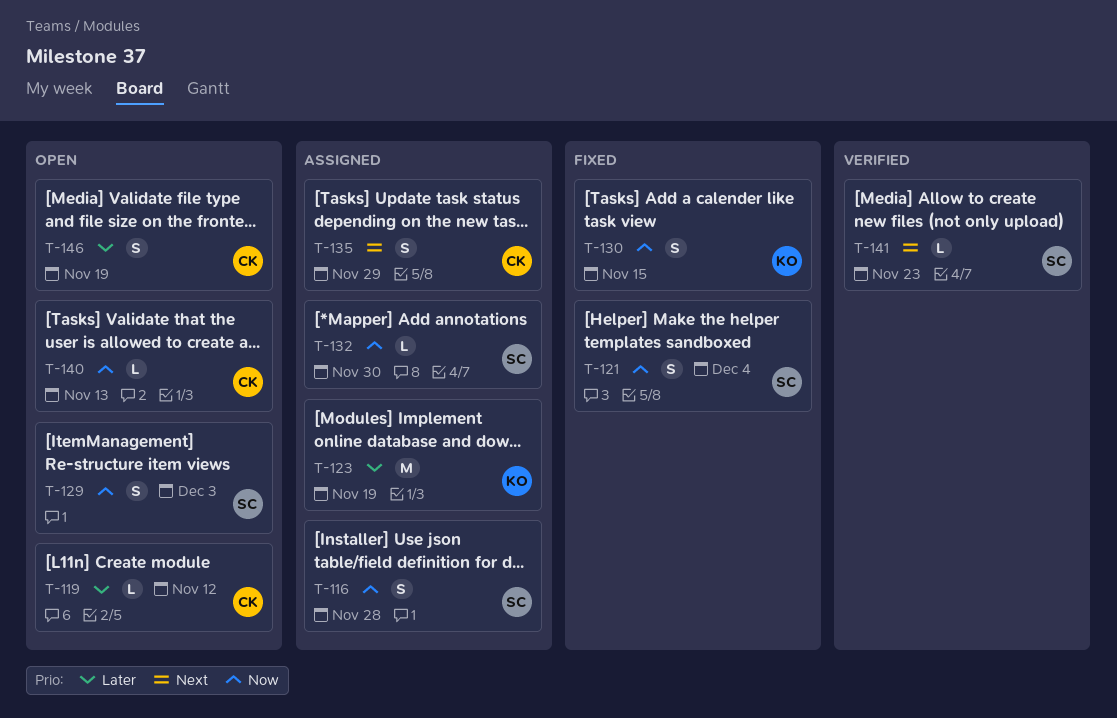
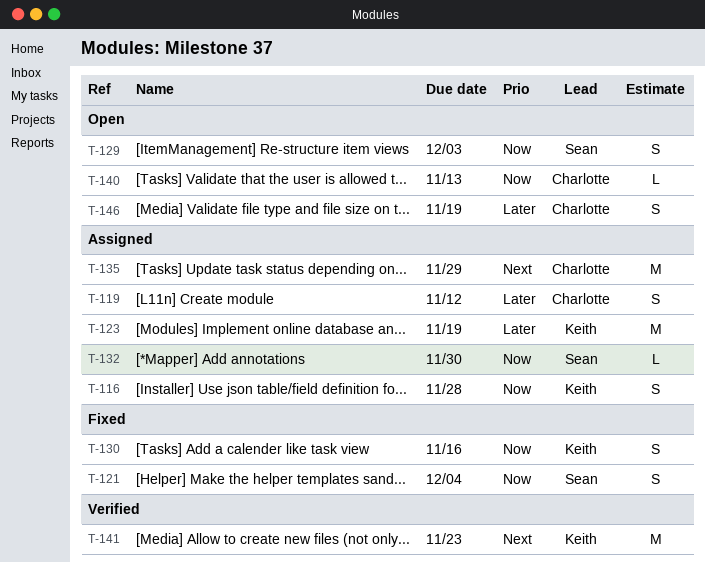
T-116, owner: Sean -> Keith
T-119, status: Open -> Assigned
T-119, estimate: L -> S
T-130, due: Nov 15 -> Nov 16
T-135, estimate: S -> M
T-141, owner: Sean -> Keith
T-141, estimate: L -> M

